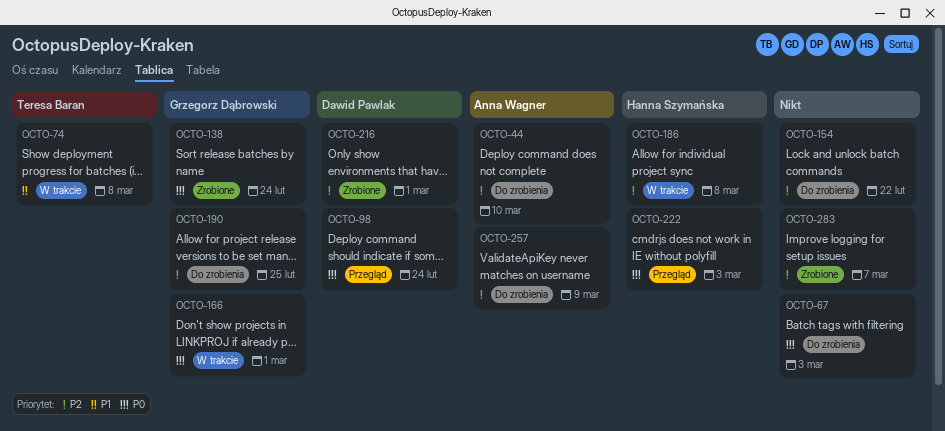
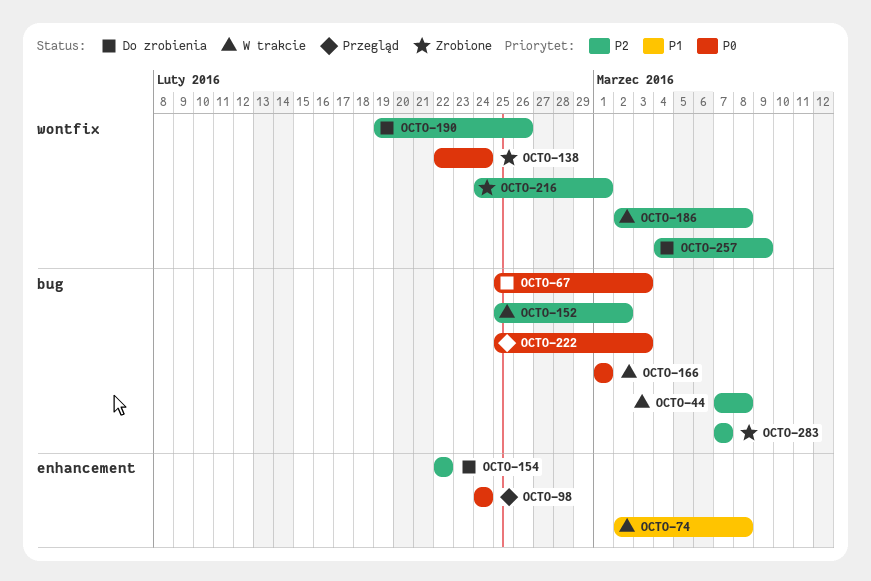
OCTO-44, status: Do zrobienia -> W trakcie
OCTO-44, due: Mar 10 -> Mar 8
OCTO-152: none -> present
OCTO-190, due: Feb 25 -> Feb 26

